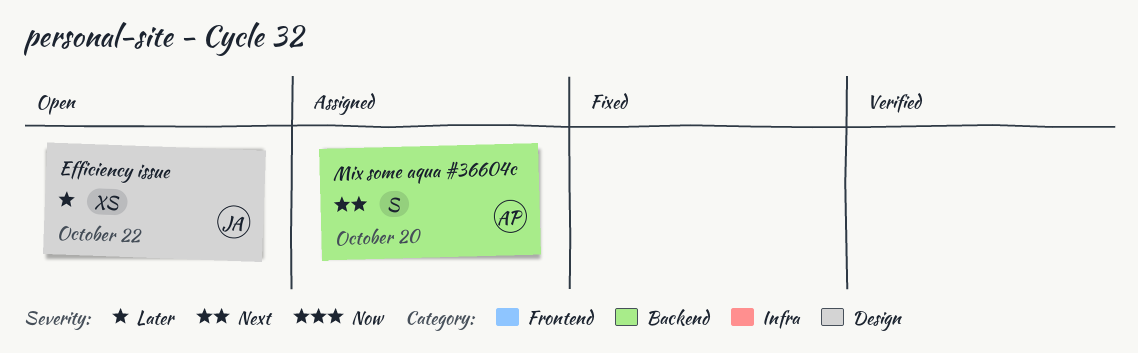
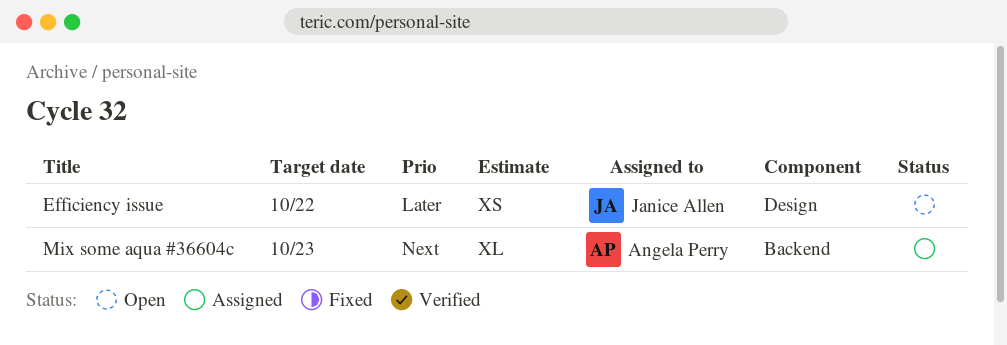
Mix some aqua #36604c, estimate: S -> XL
Mix some aqua #36604c, due: Oct 20 -> Oct 23

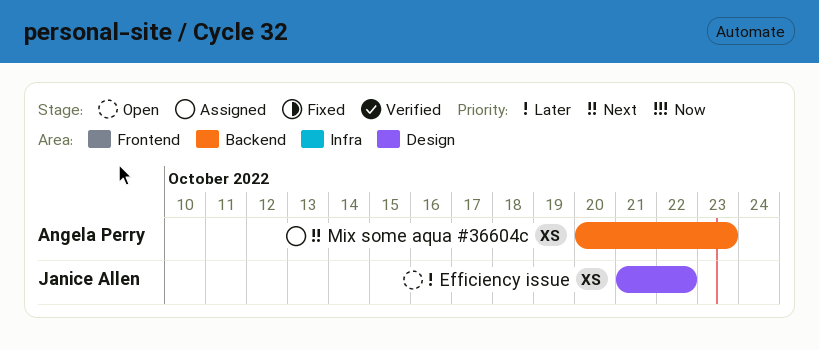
Mix some aqua #36604c, estimate: XL -> XS

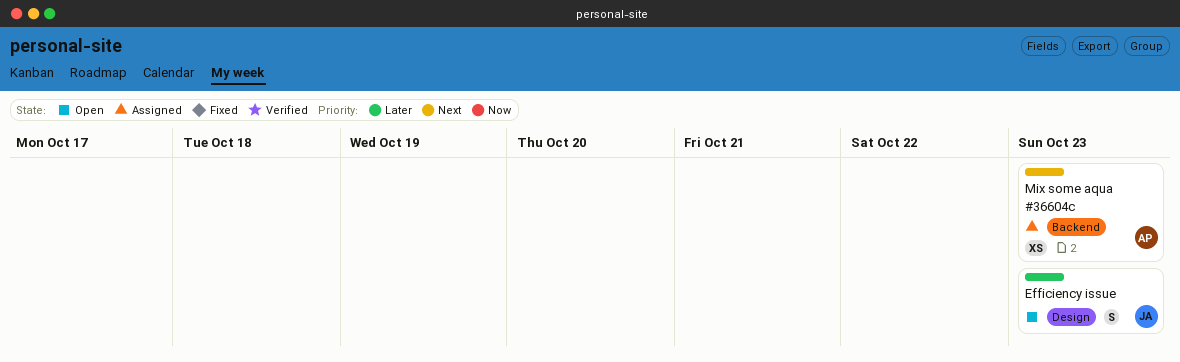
Efficiency issue, estimate: XS -> S
Efficiency issue, due: Oct 22 -> Oct 23

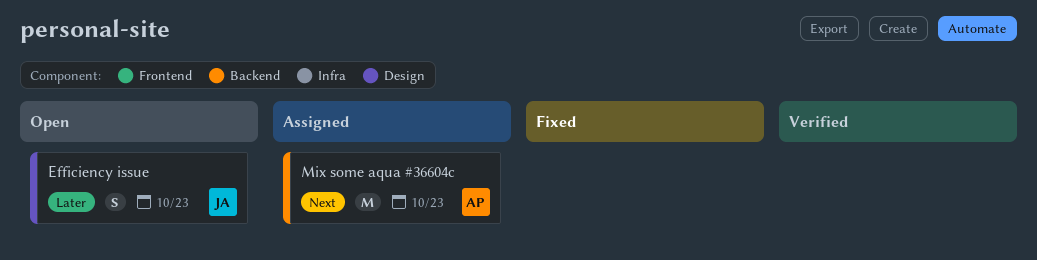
Mix some aqua #36604c, estimate: XS -> M

